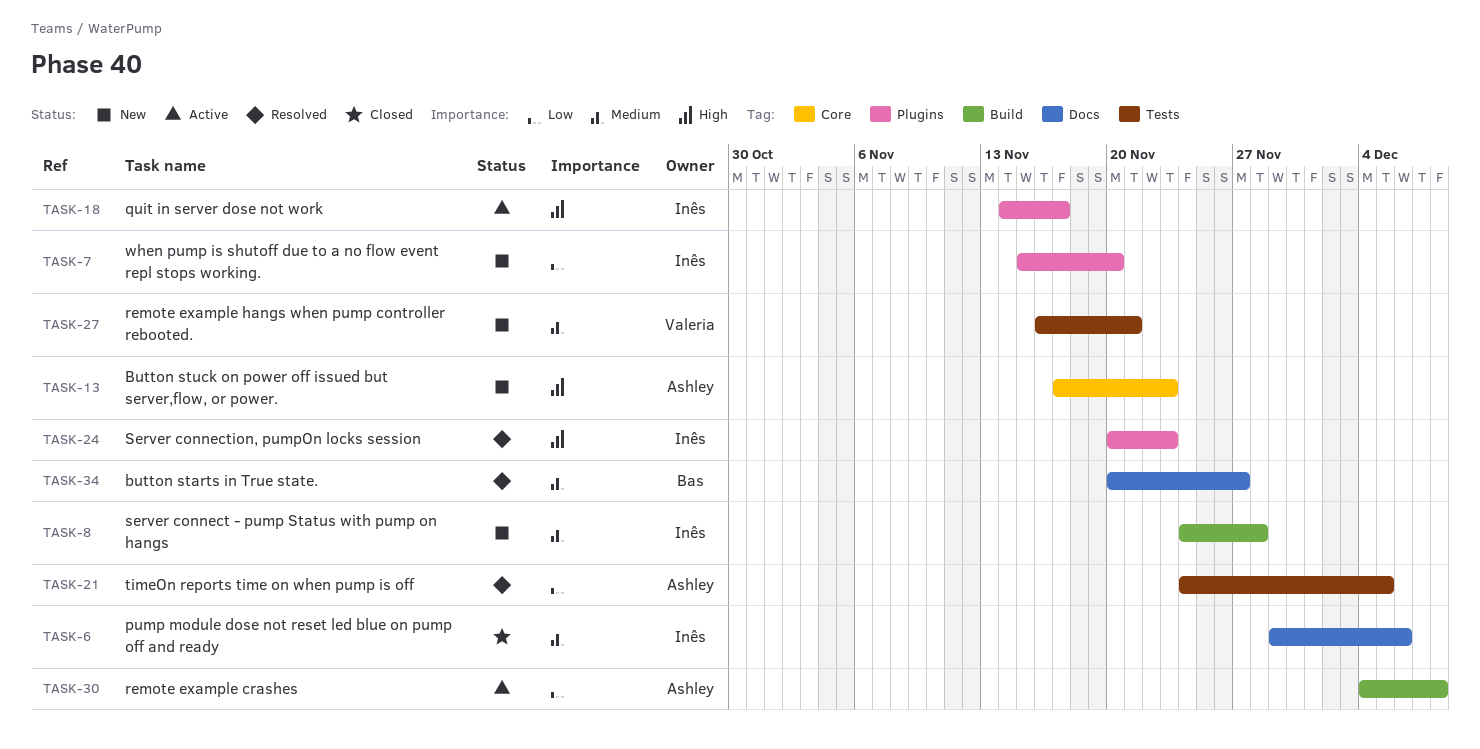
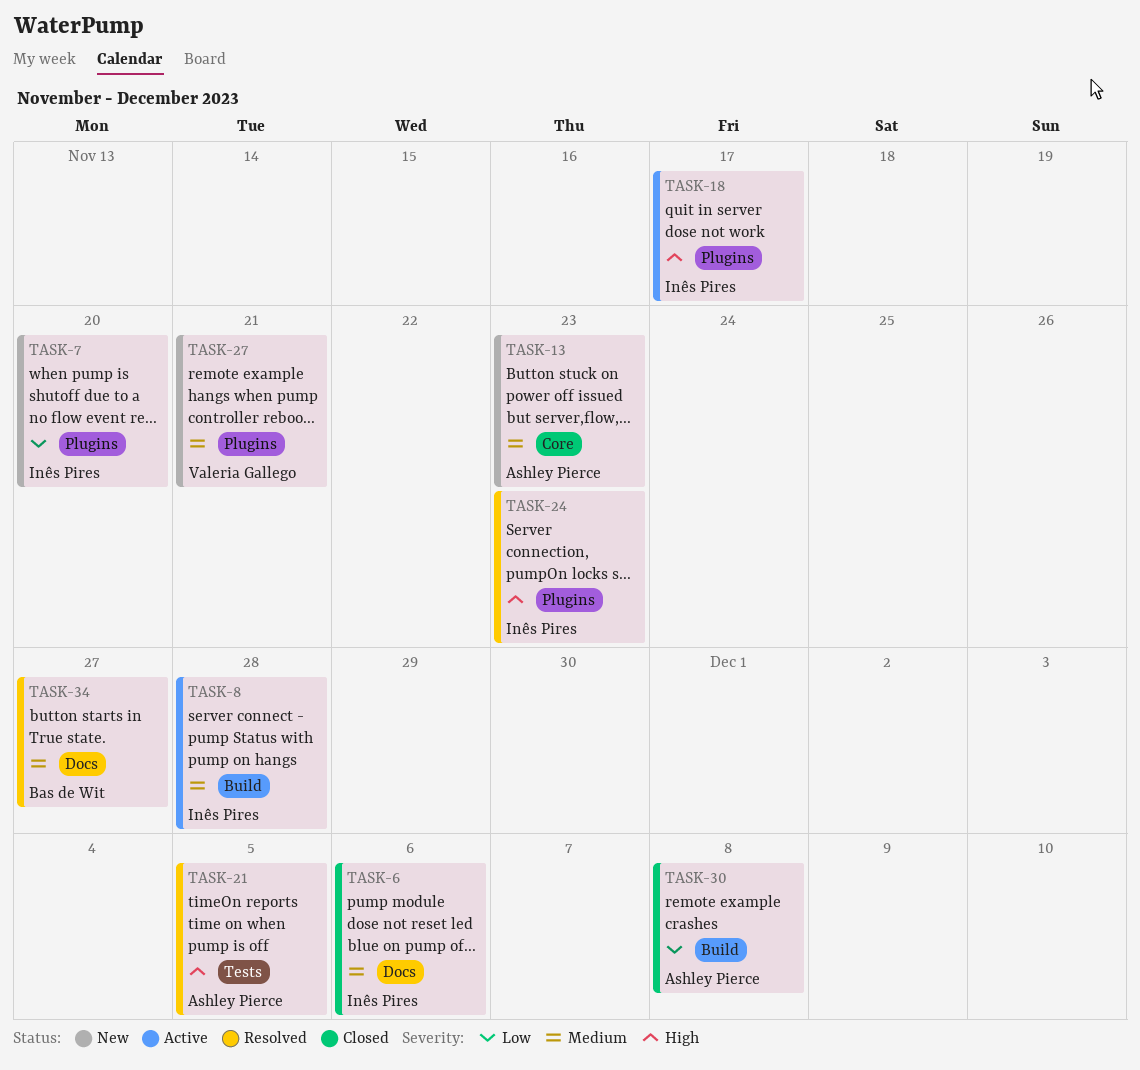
TASK-8, status: New -> Active
TASK-13, priority: High -> Medium
TASK-21, priority: Low -> High
TASK-27, label: Tests -> Plugins
TASK-30, status: Active -> Closed

